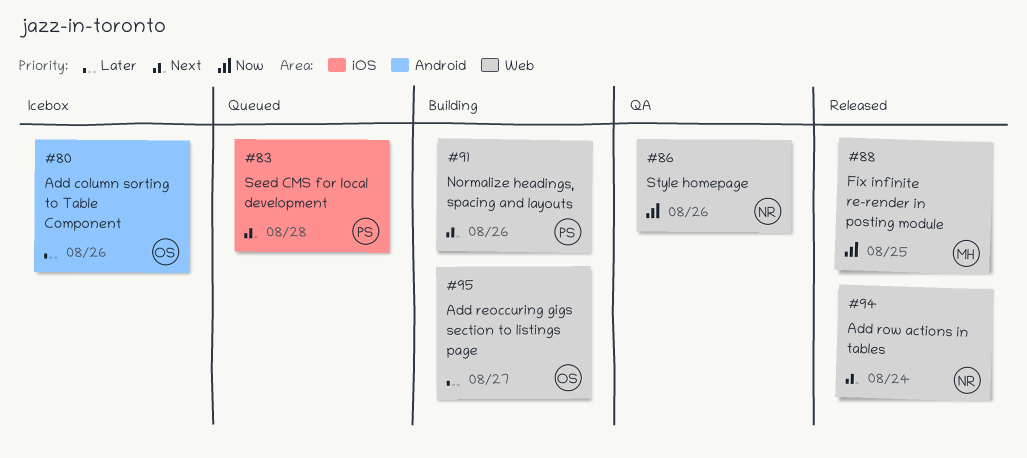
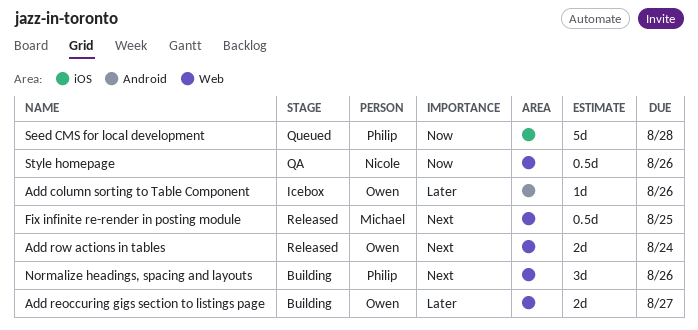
Add row actions in tables, owner: Nicole -> Owen
Fix infinite re-render in posting module, priority: Now -> Next
Seed CMS for local development, priority: Next -> Now

